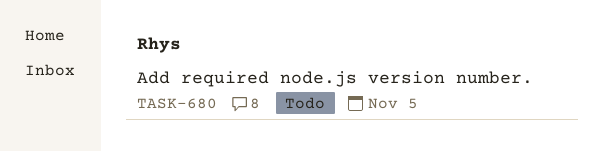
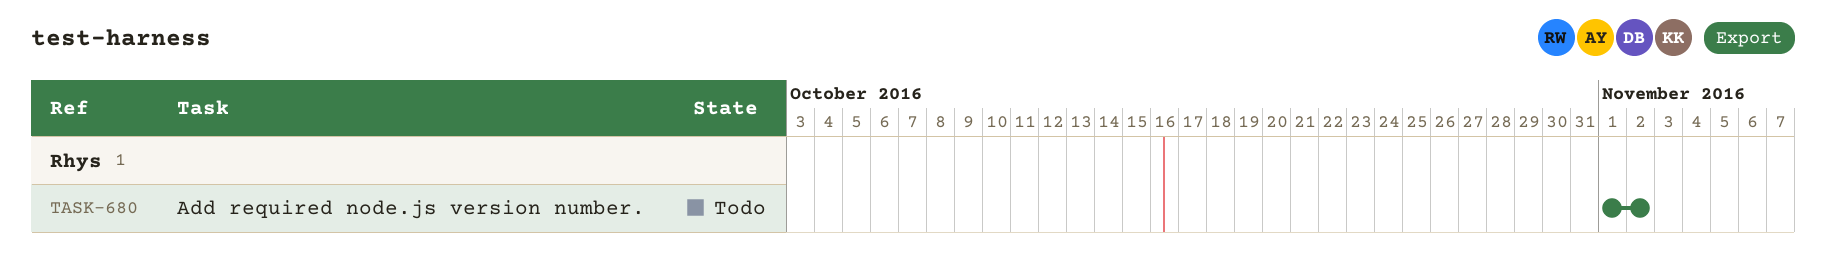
TASK-680, due: Nov 5 -> Nov 2

